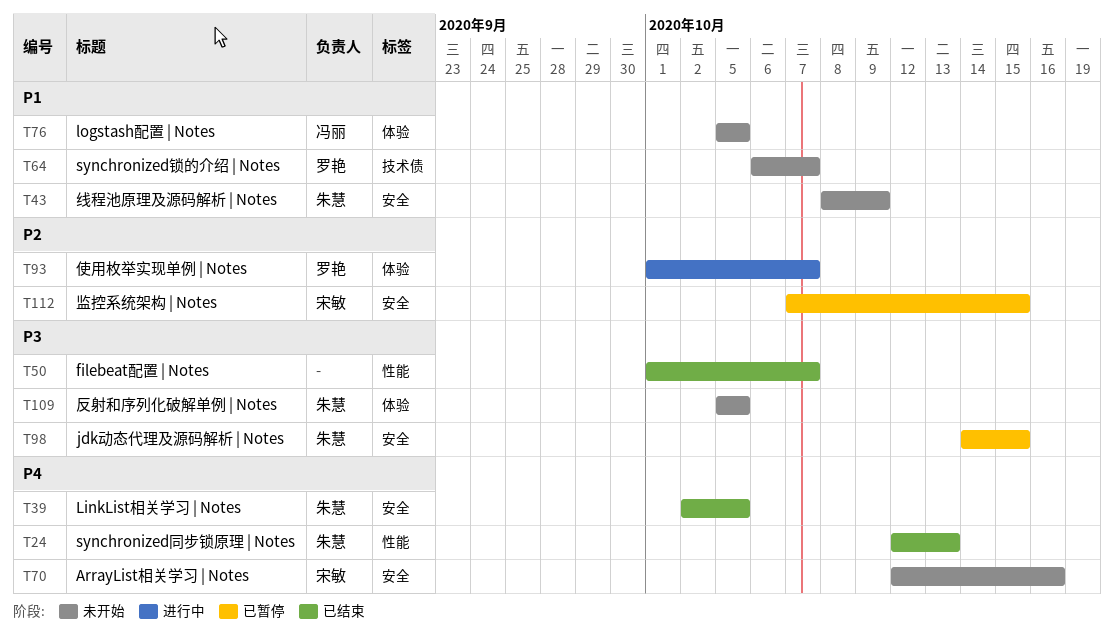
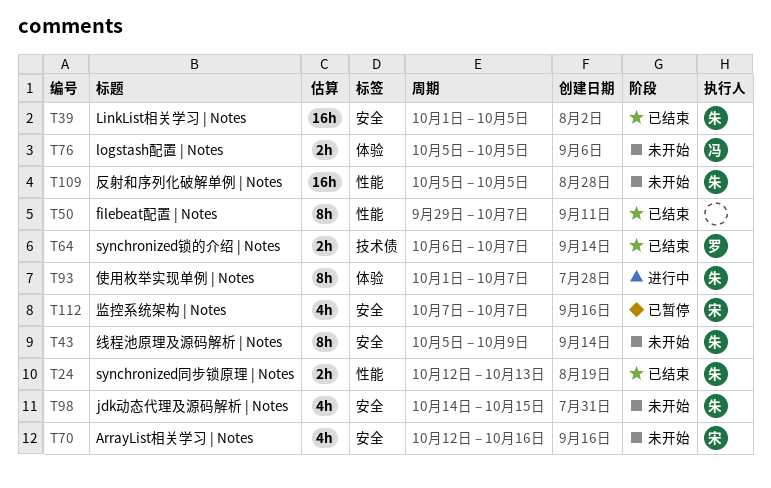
T39, start: Oct 2 -> Oct 1
T43, start: Oct 8 -> Oct 5
T50, start: Oct 1 -> Sep 29
T64, status: 未开始 -> 已结束
T93, owner: 罗艳 -> 朱慧
T98, status: 已暂停 -> 未开始
T109, label: 体验 -> 性能
T112, due: Oct 15 -> Oct 7

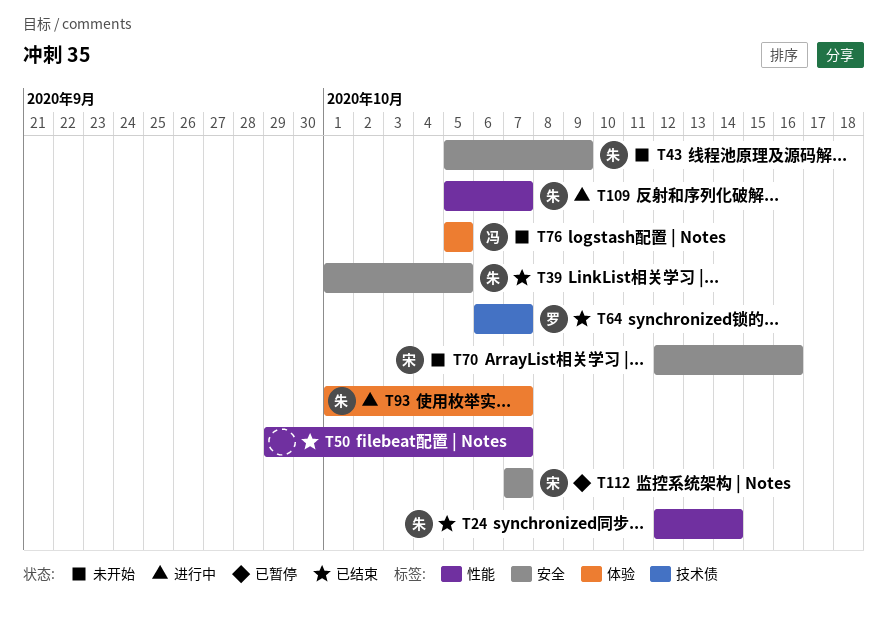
T24, due: Oct 13 -> Oct 14
T98: present -> none
T109, status: 未开始 -> 进行中
T109, due: Oct 5 -> Oct 7

